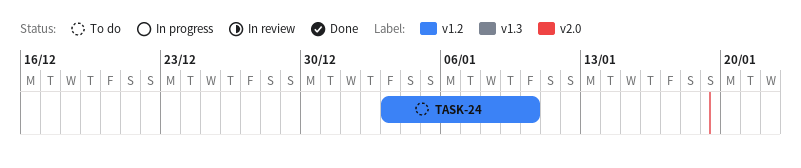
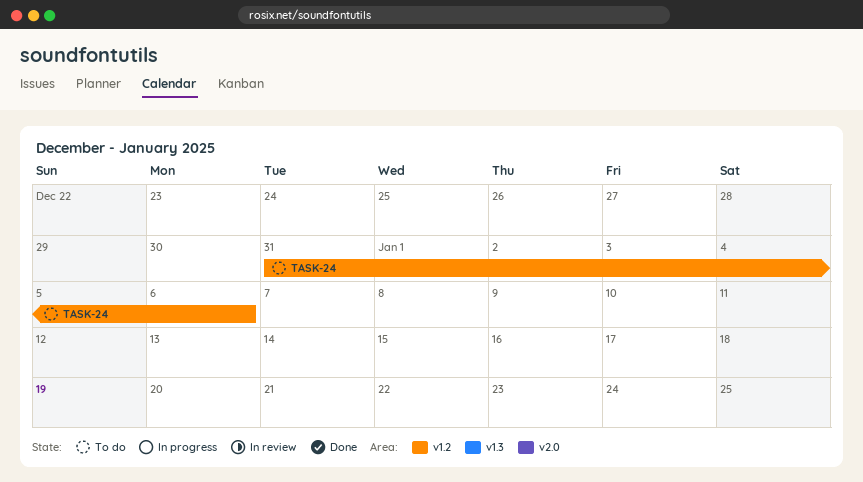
TASK-24, start: Jan 3 -> Dec 31
TASK-24, due: Jan 10 -> Jan 6

